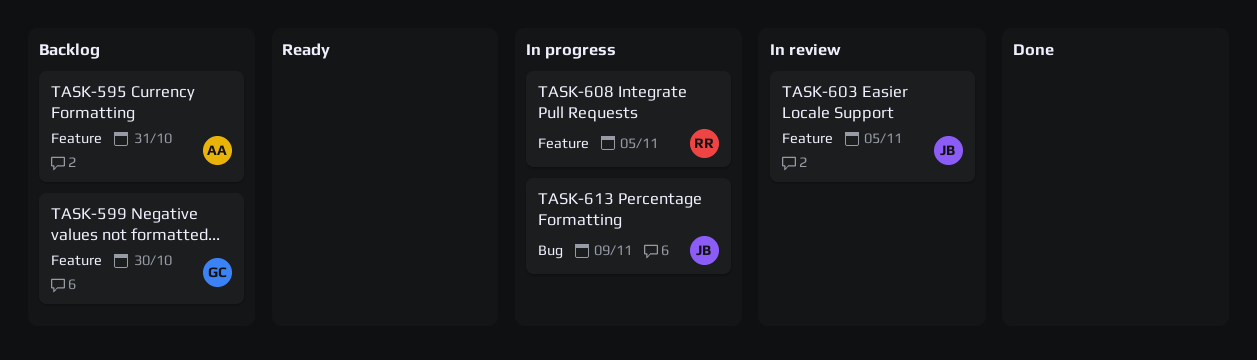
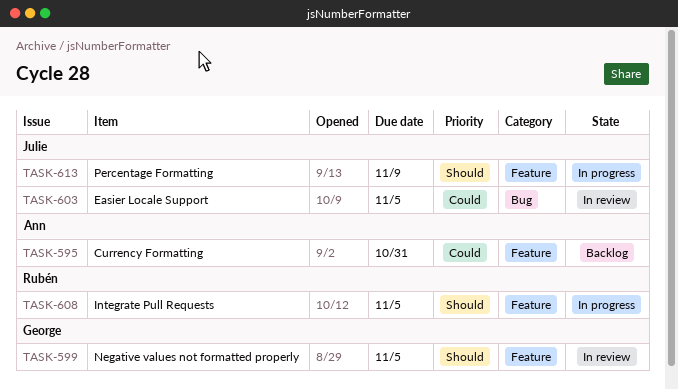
TASK-599, status: Backlog -> In review
TASK-599, due: Oct 30 -> Nov 5
TASK-603, label: Feature -> Bug
TASK-613, label: Bug -> Feature

